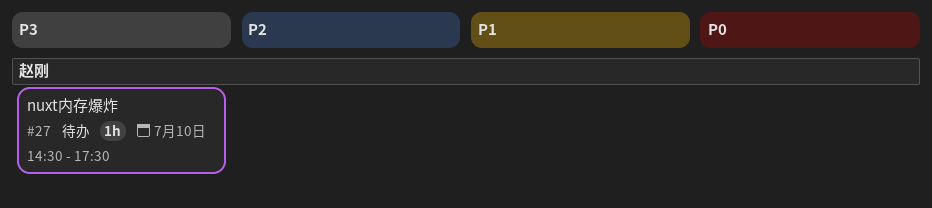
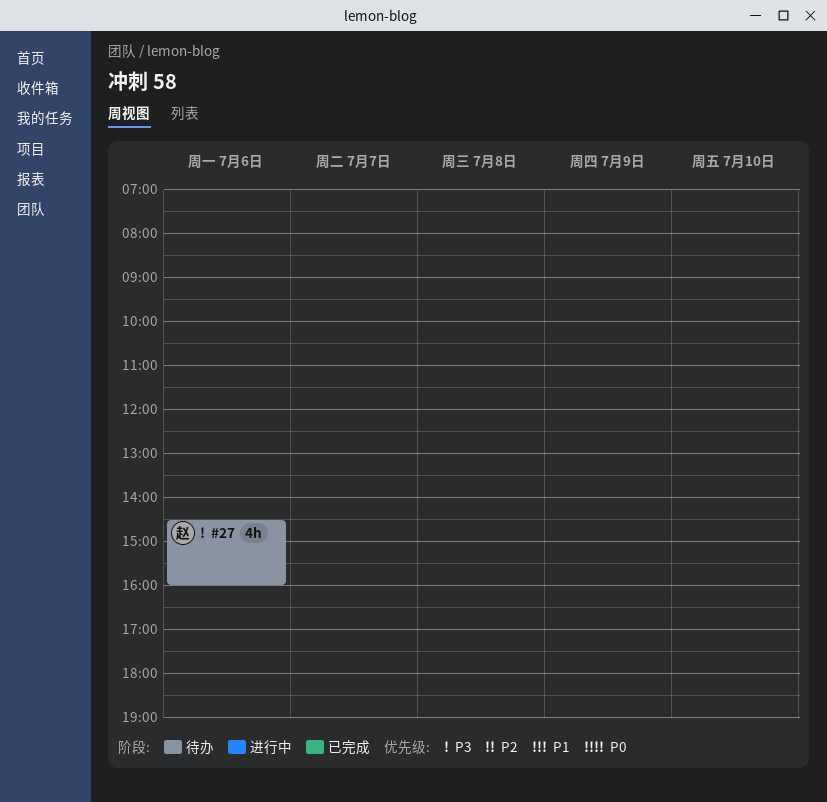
#27, estimate: 1h -> 4h
#27, day: Jul 10 -> Jul 6
#27, ends: 17:30 -> 16:00

